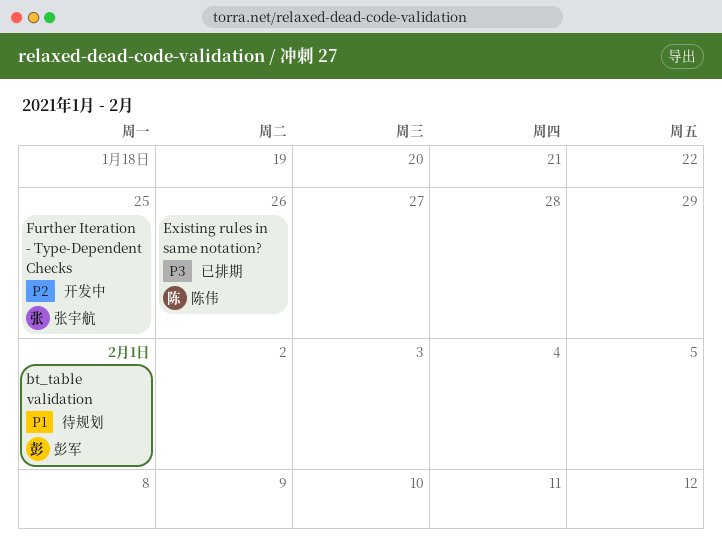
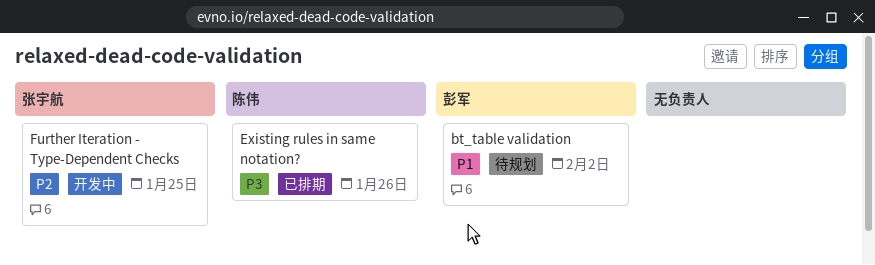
bt_table validation, due: Feb 1 -> Feb 2

